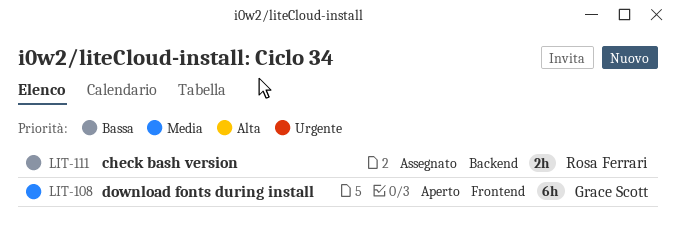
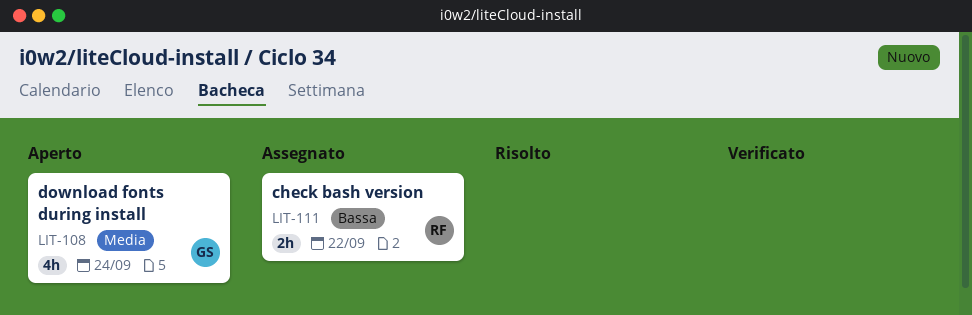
LIT-108, estimate: 6h -> 4h

